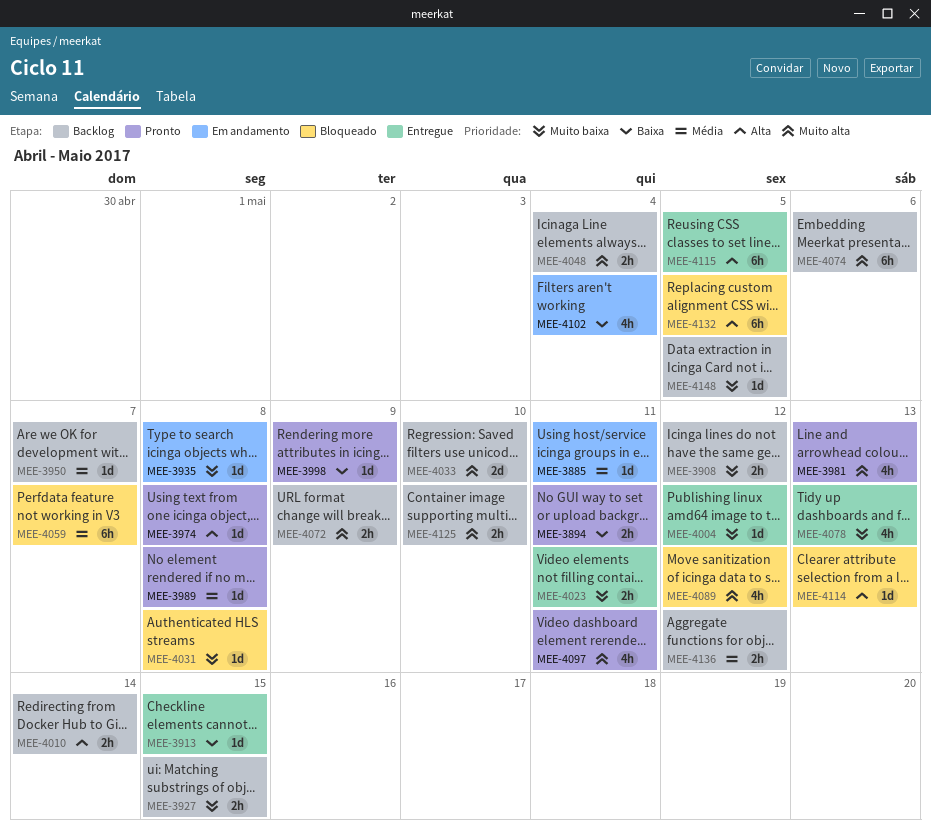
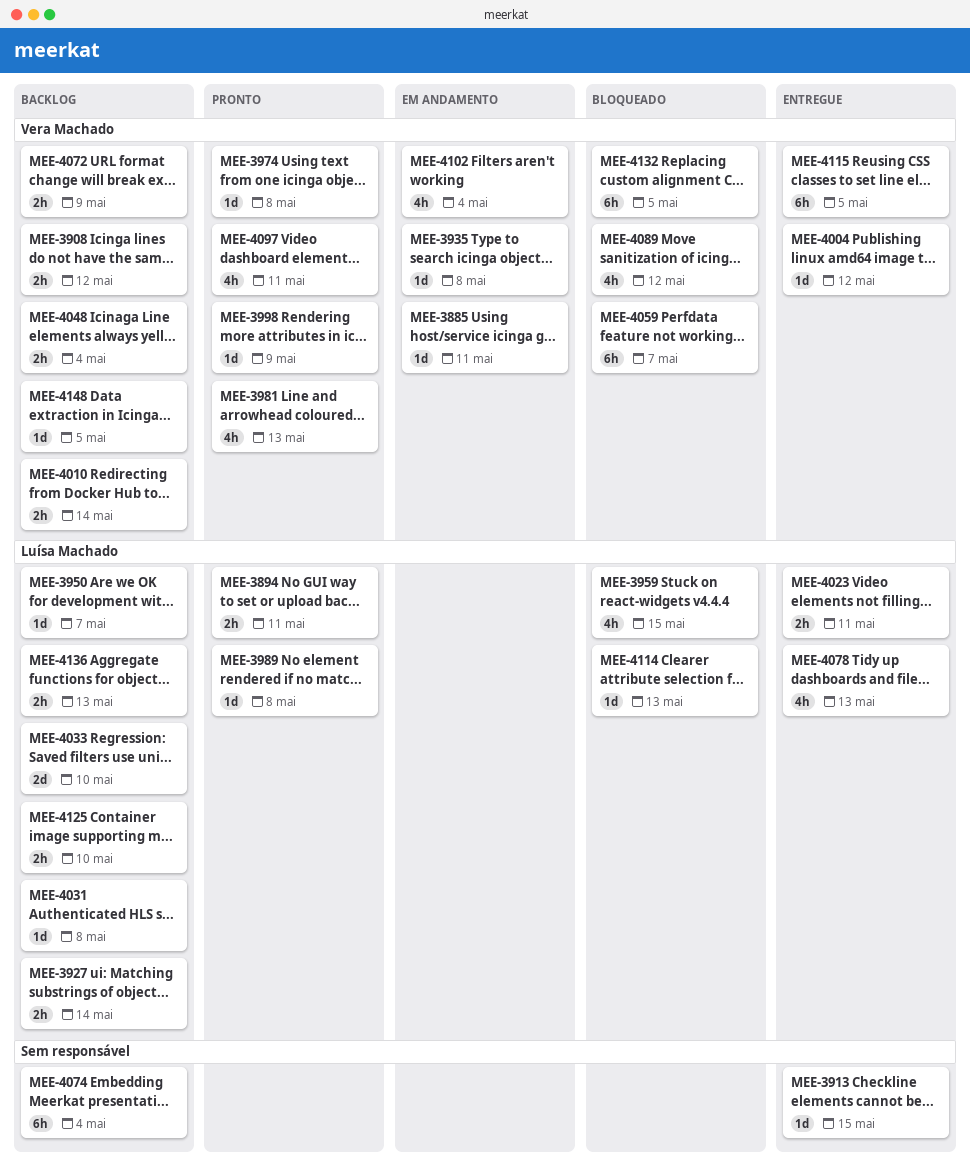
MEE-3927, due: May 15 -> May 14
MEE-3959: none -> present
MEE-4031, status: Bloqueado -> Backlog
MEE-4074, due: May 6 -> May 4
MEE-4136, due: May 12 -> May 13

